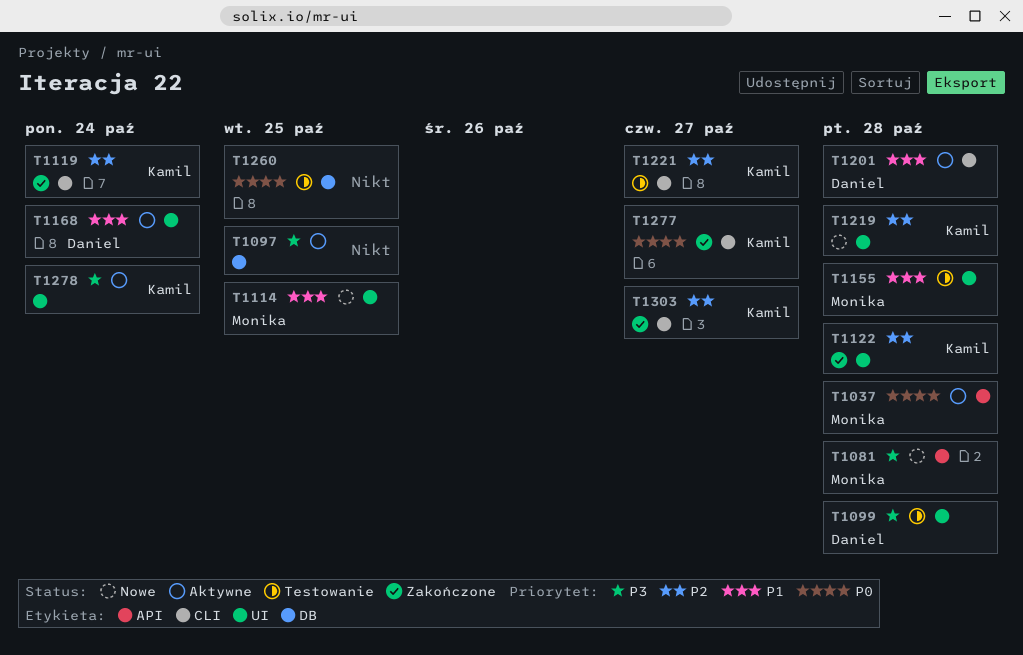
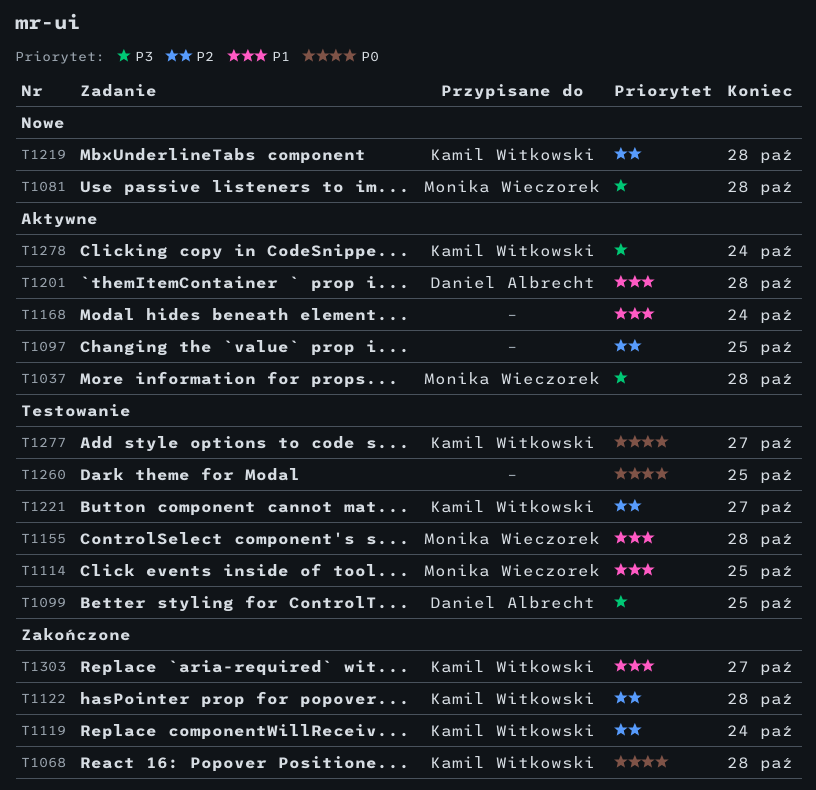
T1037, priority: P0 -> P3
T1068: none -> present
T1097, priority: P3 -> P2
T1099, due: Oct 28 -> Oct 25
T1114, status: Nowe -> Testowanie
T1168, owner: Daniel Albrecht -> none
T1277, status: Zakończone -> Testowanie
T1303, priority: P2 -> P1

